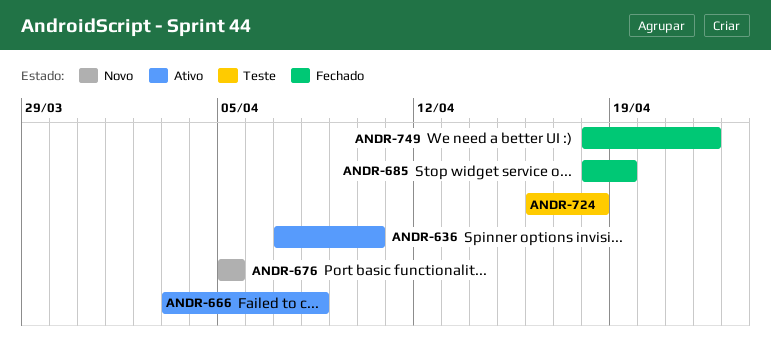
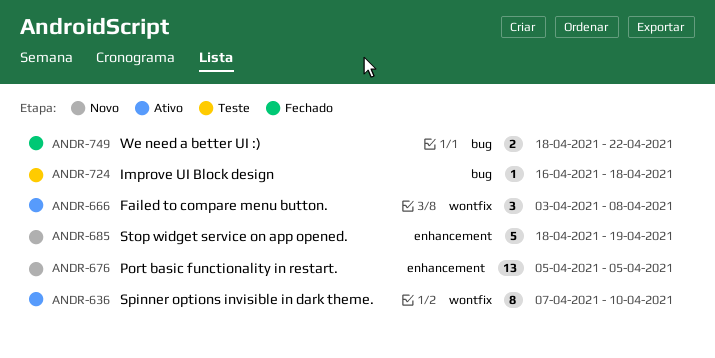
ANDR-685, status: Fechado -> Novo

